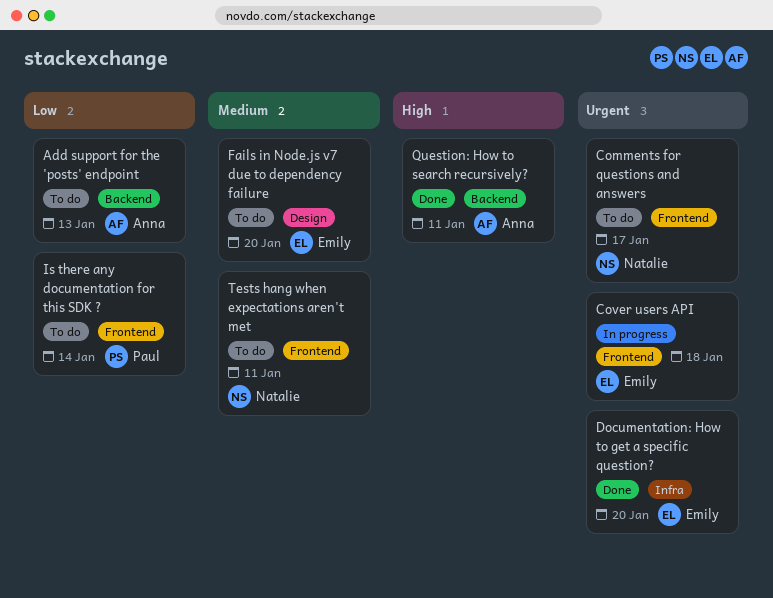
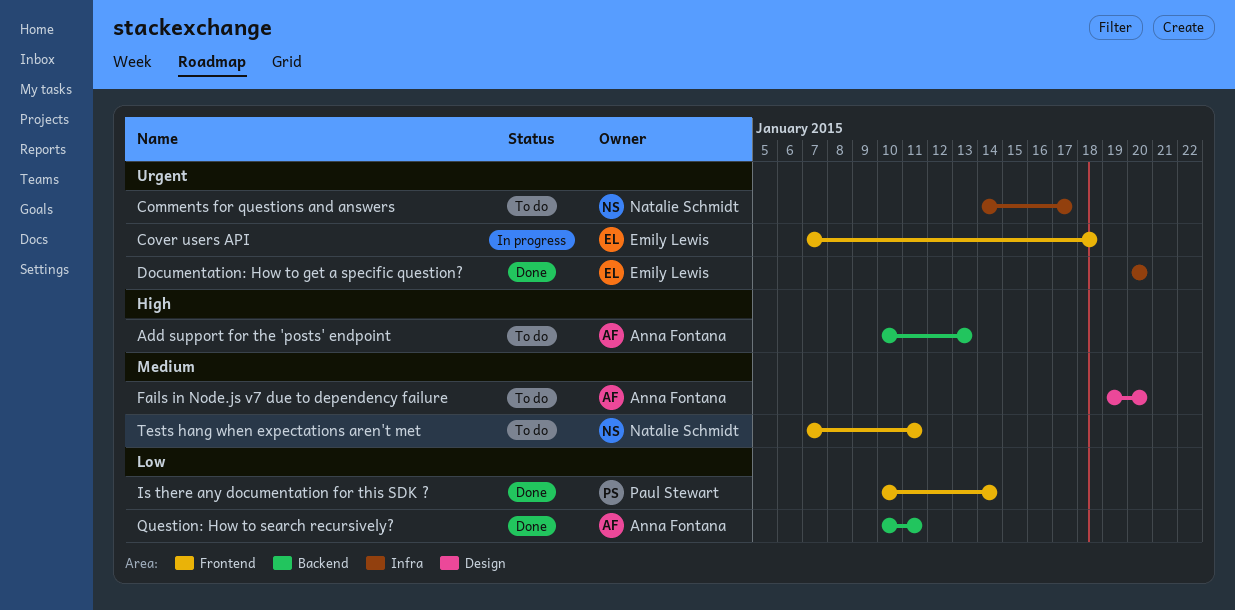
Add support for the 'posts' endpoint, priority: Low -> High
Comments for questions and answers, label: Frontend -> Infra
Fails in Node.js v7 due to dependency failure, owner: Emily Lewis -> Anna Fontana
Is there any documentation for this SDK ?, status: To do -> Done
Question: How to search recursively?, priority: High -> Low

